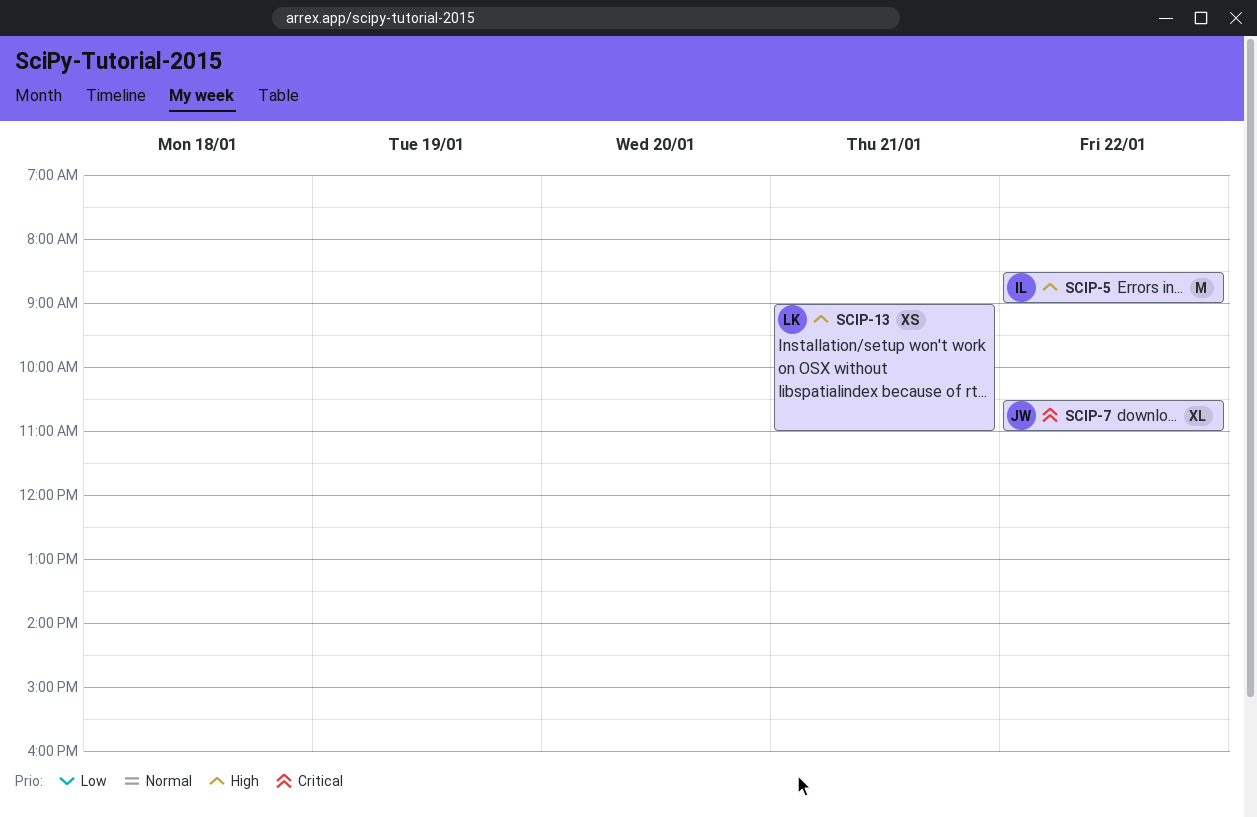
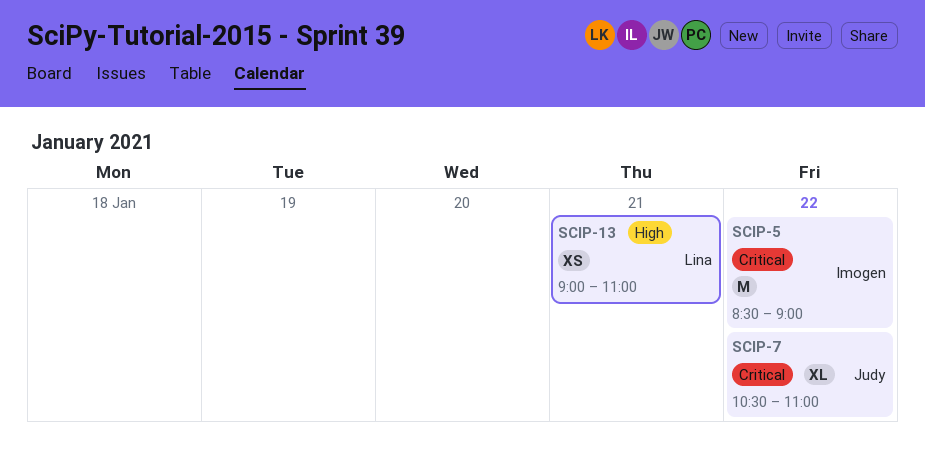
SCIP-5, priority: High -> Critical

